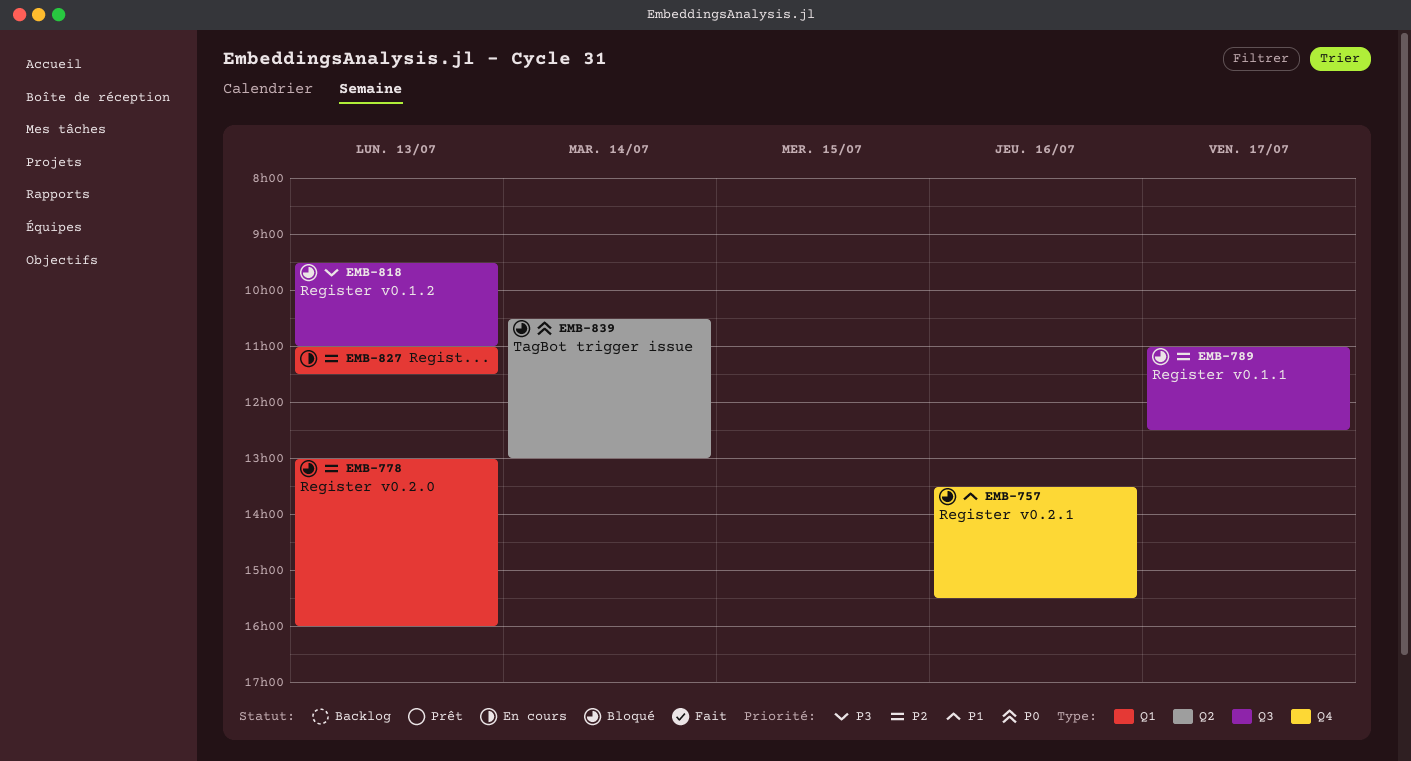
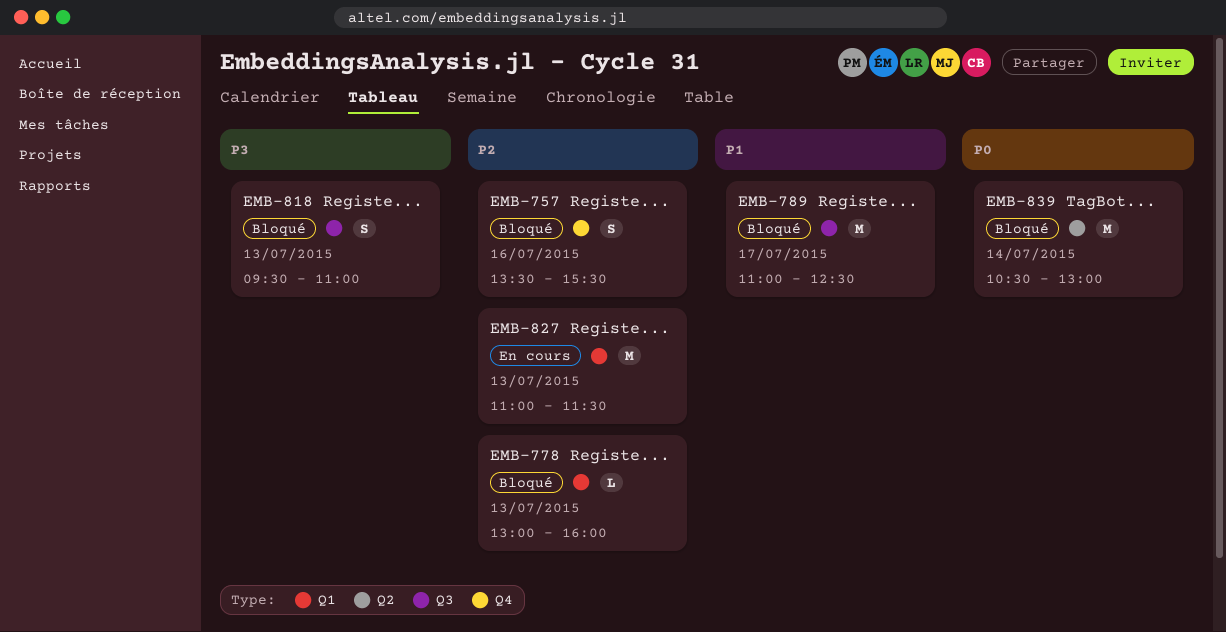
EMB-757, priority: P1 -> P2
EMB-789, priority: P2 -> P1

